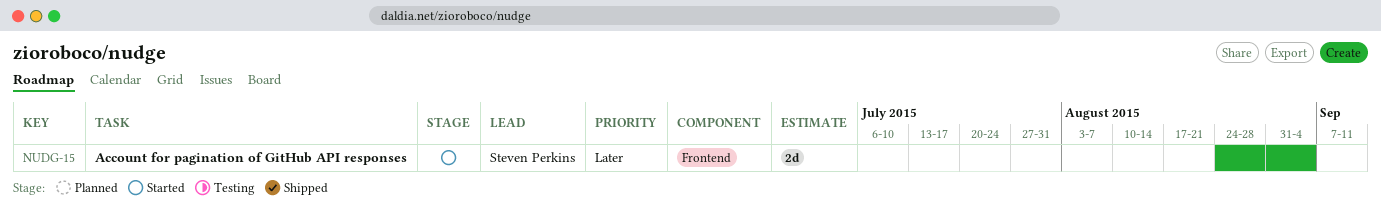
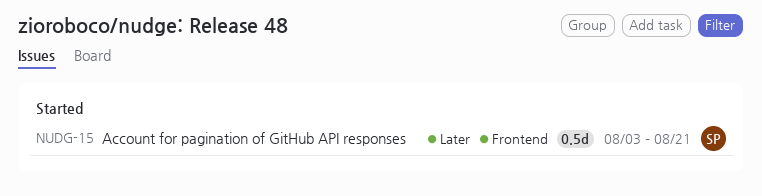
NUDG-15, estimate: 2d -> 0.5d
NUDG-15, start: Aug 24 -> Aug 3
NUDG-15, due: Sep 4 -> Aug 21

